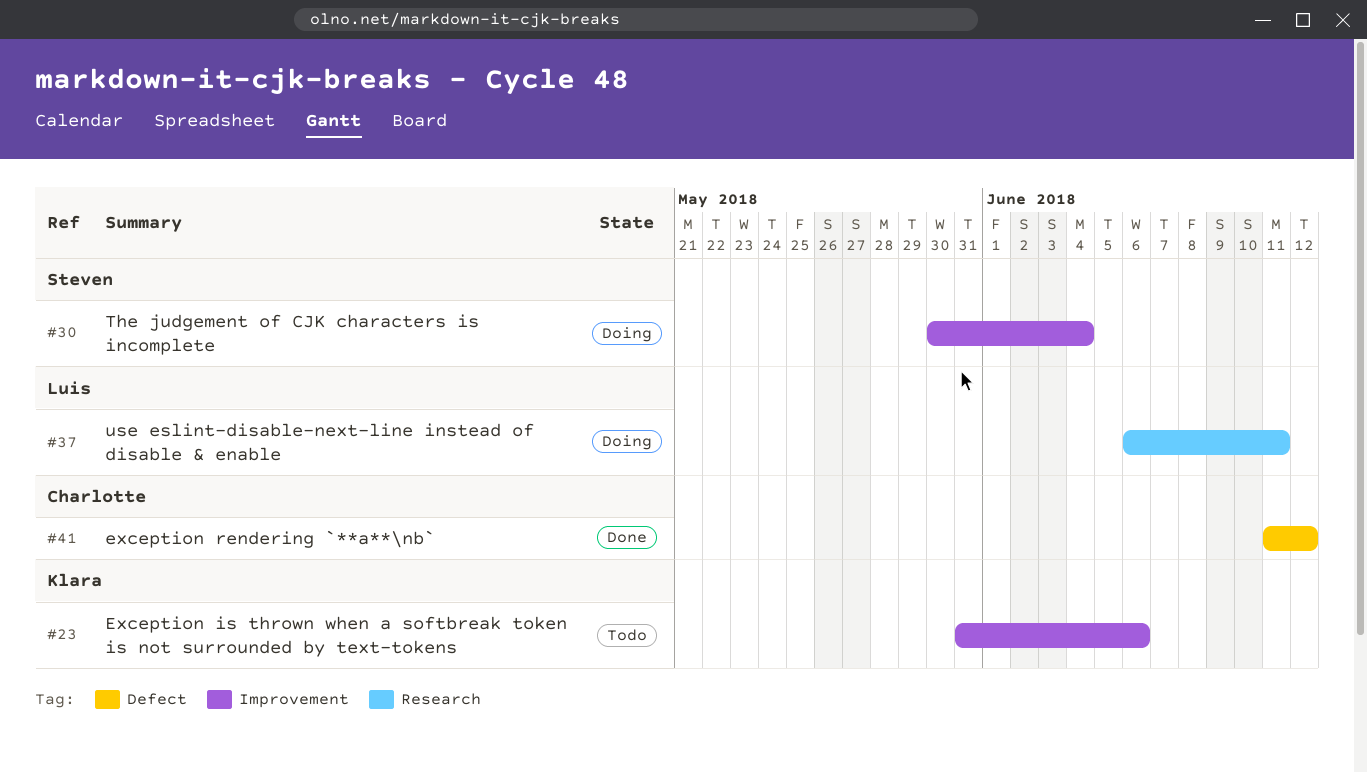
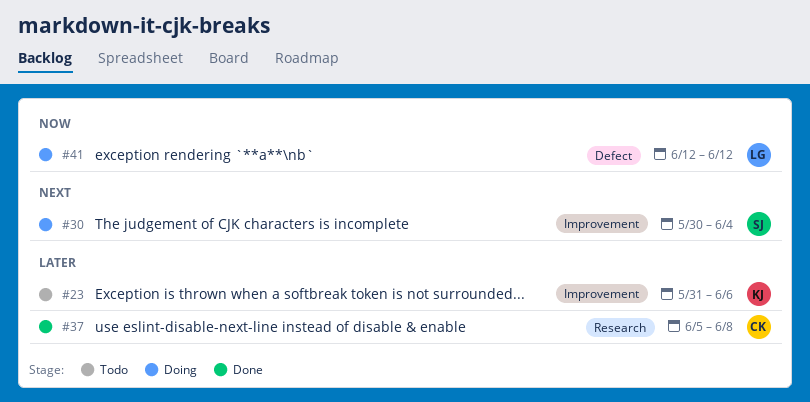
#37, status: Doing -> Done
#37, owner: Luis -> Charlotte
#37, start: Jun 6 -> Jun 5
#37, due: Jun 11 -> Jun 8
#41, status: Done -> Doing
#41, owner: Charlotte -> Luis
#41, start: Jun 11 -> Jun 12

